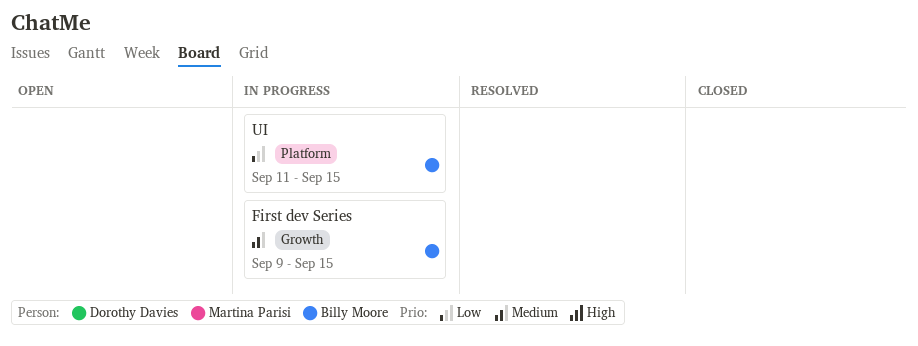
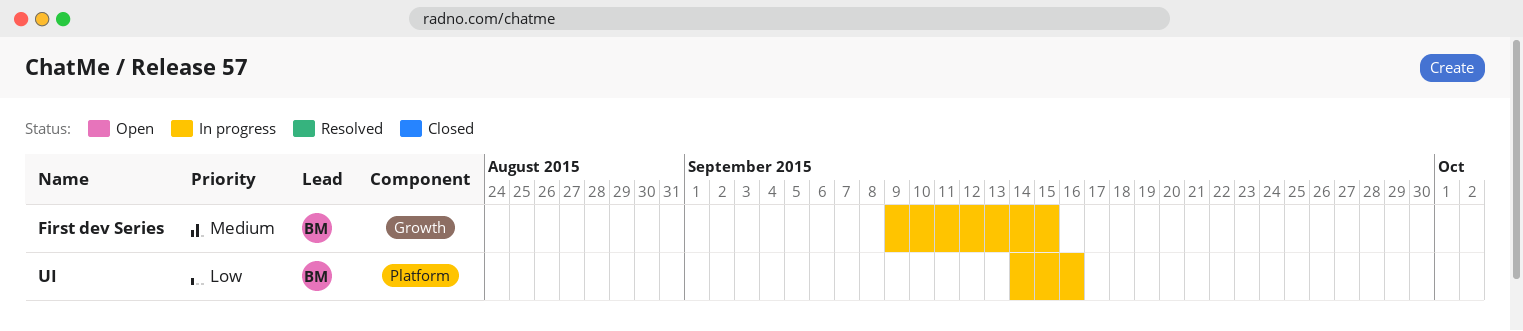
UI, start: Sep 11 -> Sep 14
UI, due: Sep 15 -> Sep 16

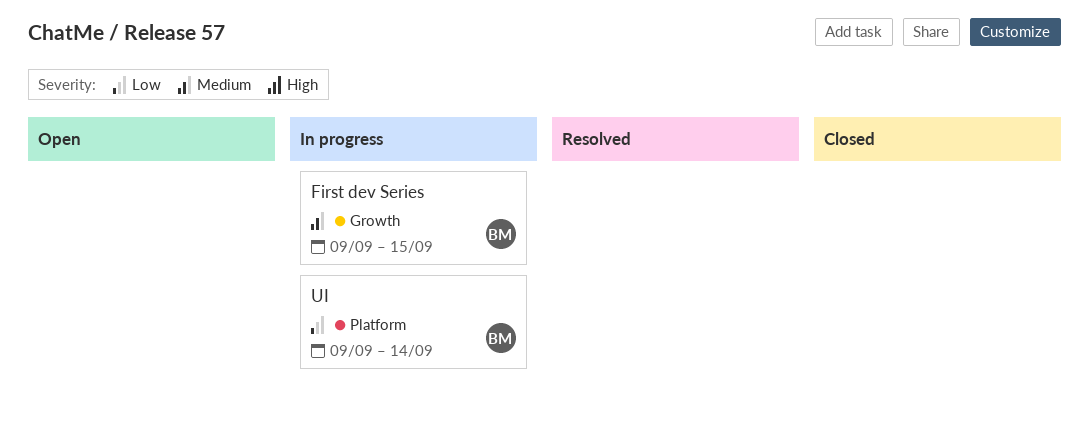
UI, start: Sep 14 -> Sep 9
UI, due: Sep 16 -> Sep 14

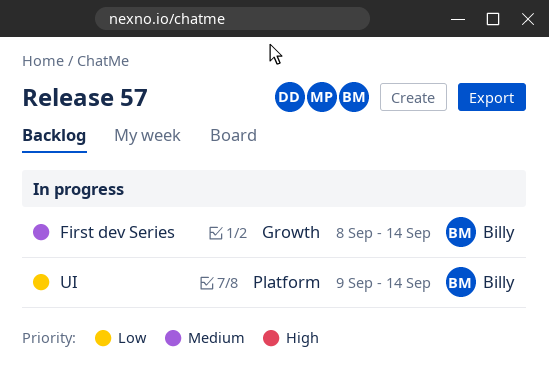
First dev Series, start: Sep 9 -> Sep 8
First dev Series, due: Sep 15 -> Sep 14

